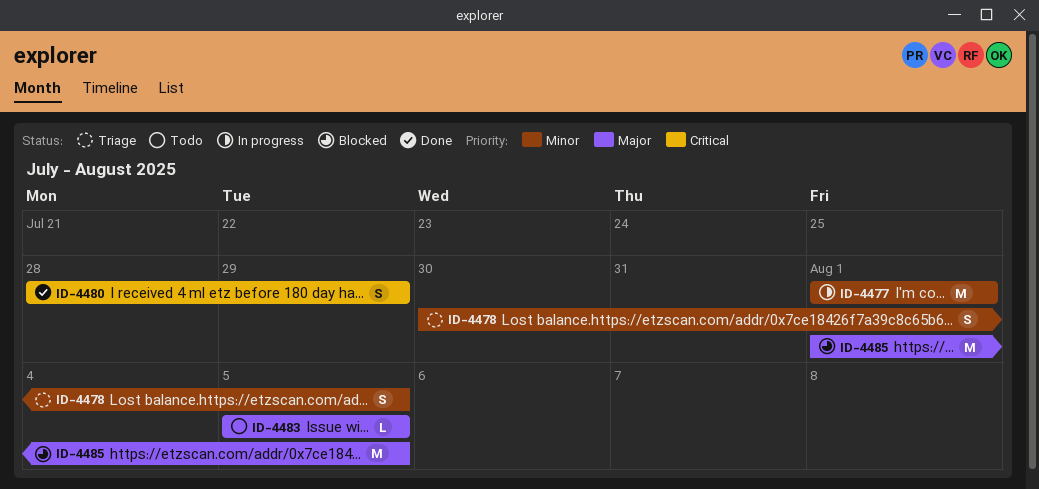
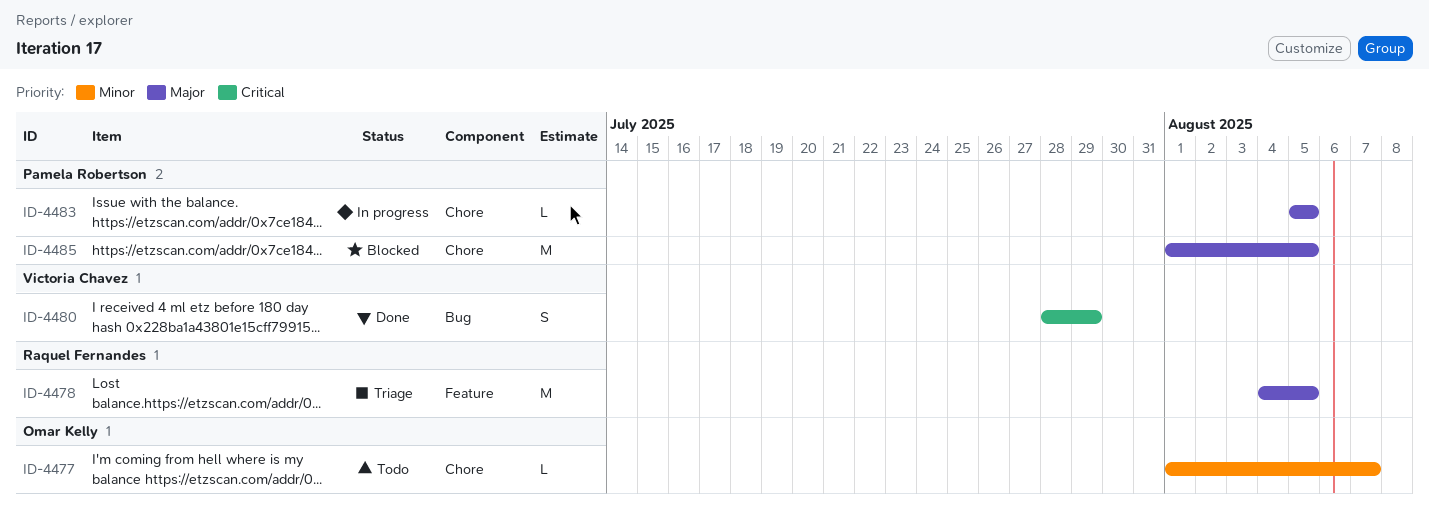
ID-4477, status: In progress -> Todo
ID-4477, estimate: M -> L
ID-4477, due: Aug 1 -> Aug 7
ID-4478, priority: Minor -> Major
ID-4478, estimate: S -> M
ID-4478, start: Jul 30 -> Aug 4
ID-4483, status: Todo -> In progress

